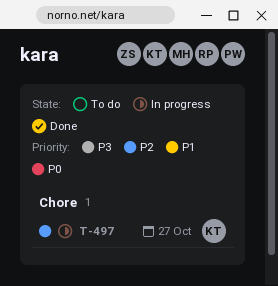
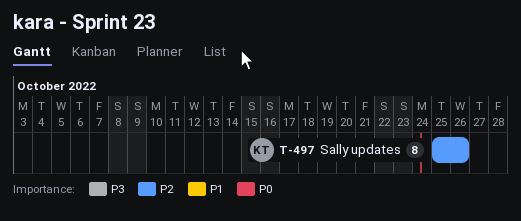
T-497, due: Oct 27 -> Oct 26

